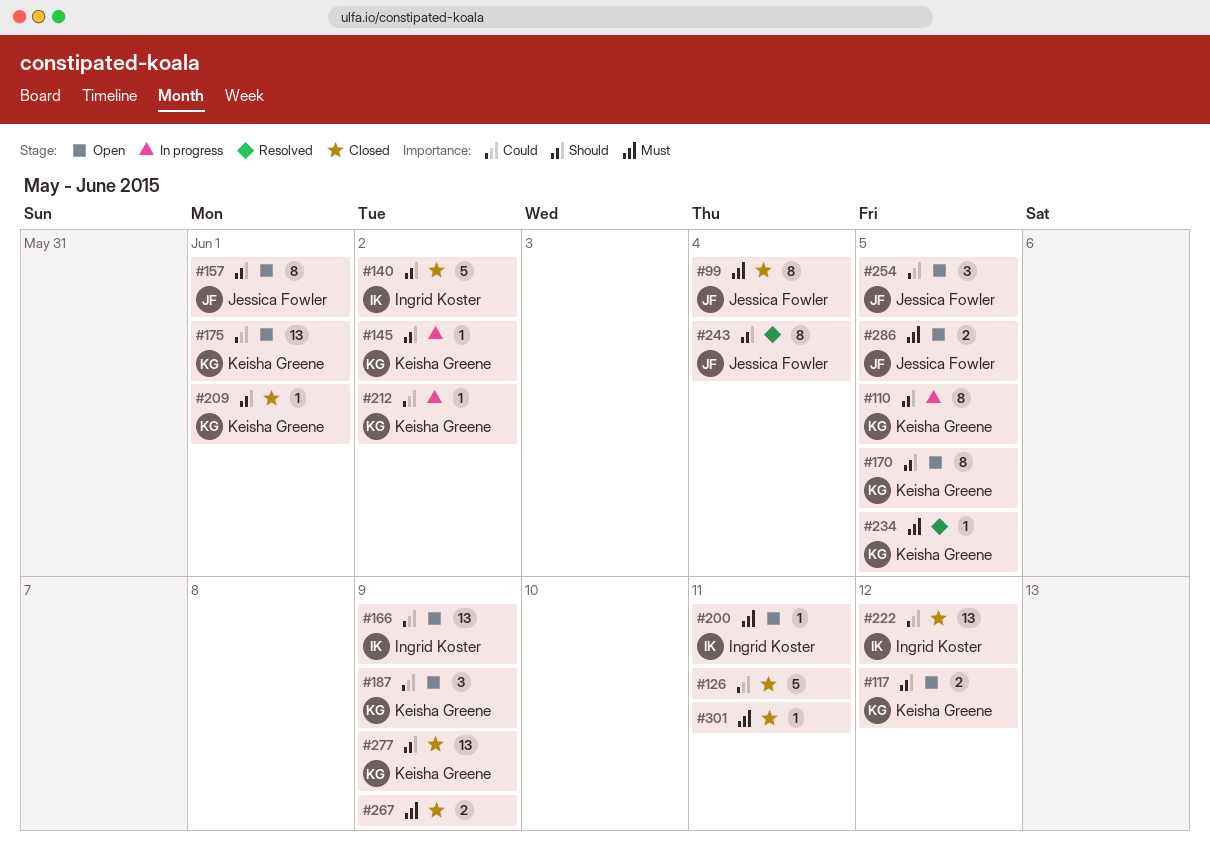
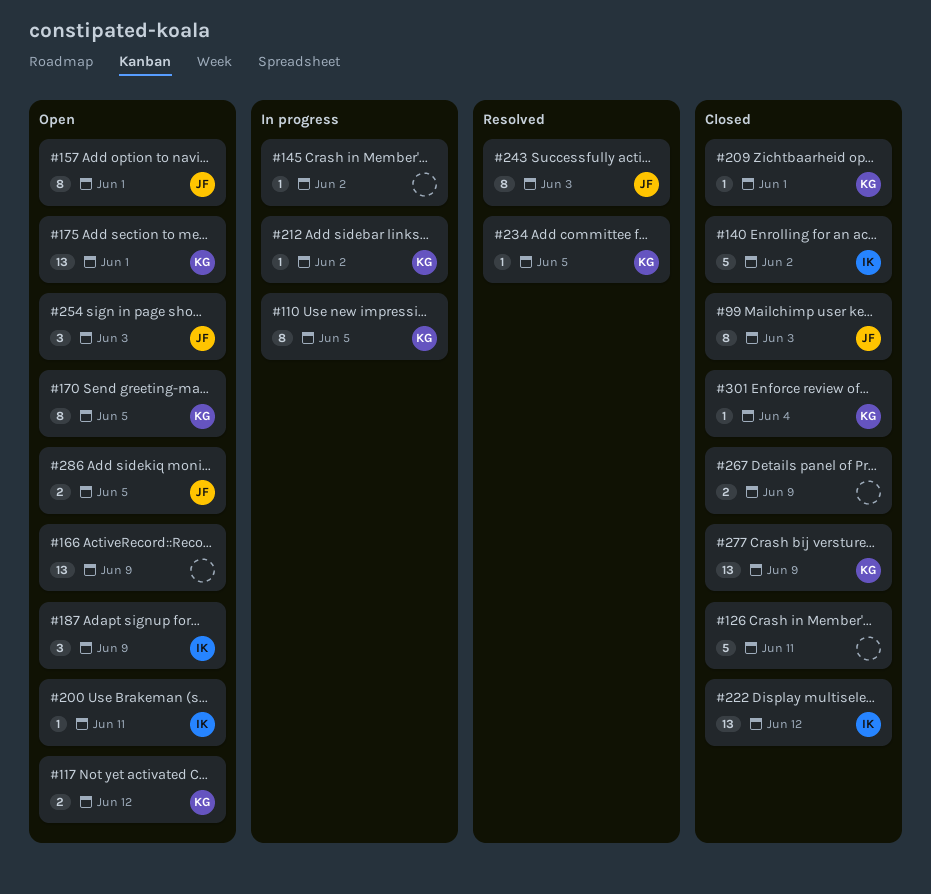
#99, due: Jun 4 -> Jun 3
#145, owner: Keisha Greene -> none
#166, owner: Ingrid Koster -> none
#187, owner: Keisha Greene -> Ingrid Koster
#243, due: Jun 4 -> Jun 3
#254, due: Jun 5 -> Jun 3
#301, owner: none -> Keisha Greene
#301, due: Jun 11 -> Jun 4

